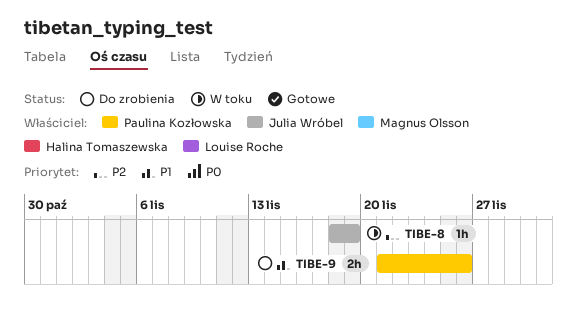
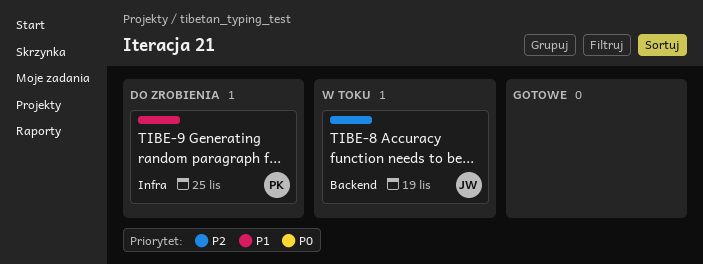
TIBE-9, due: Nov 26 -> Nov 25

